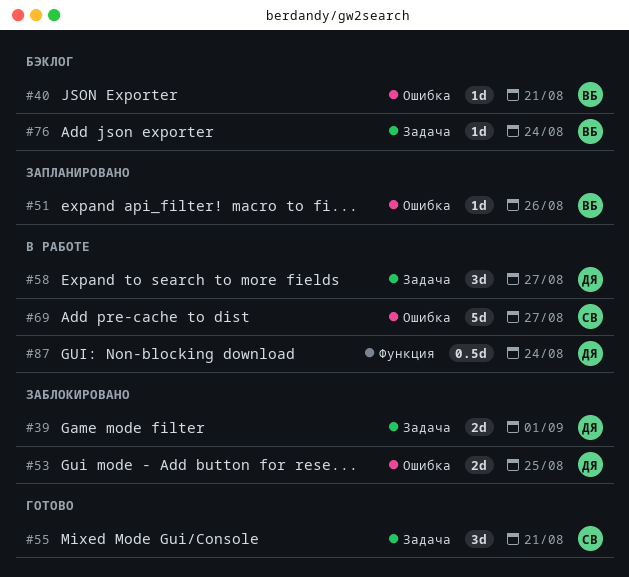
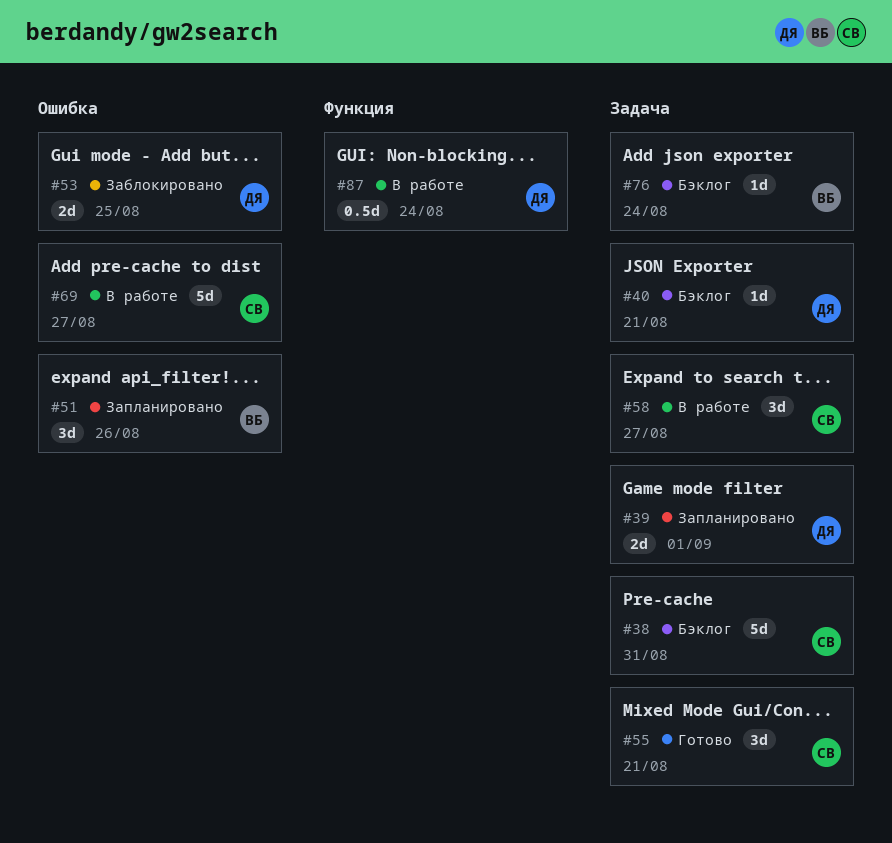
#38: none -> present
#39, status: Заблокировано -> Запланировано
#40, owner: ВБ -> ДЯ
#40, label: Ошибка -> Задача
#51, estimate: 1d -> 3d
#58, owner: ДЯ -> СВ

